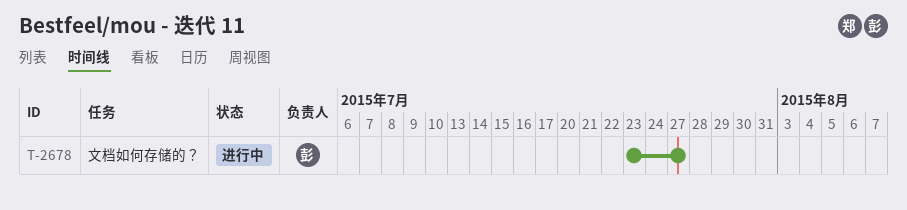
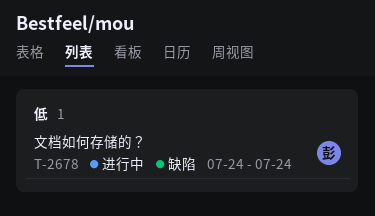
T-2678, start: Jul 23 -> Jul 24
T-2678, due: Jul 27 -> Jul 24

